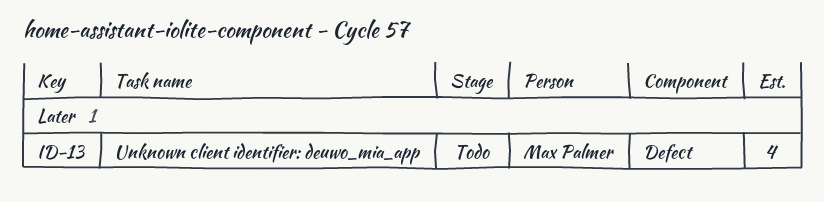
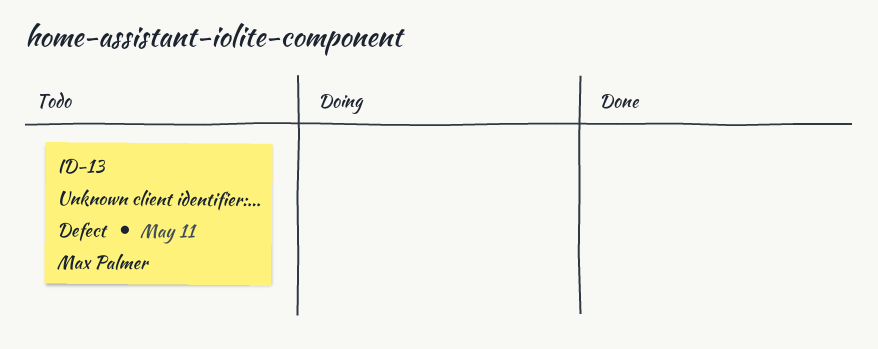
ID-13, estimate: 4 -> 1

